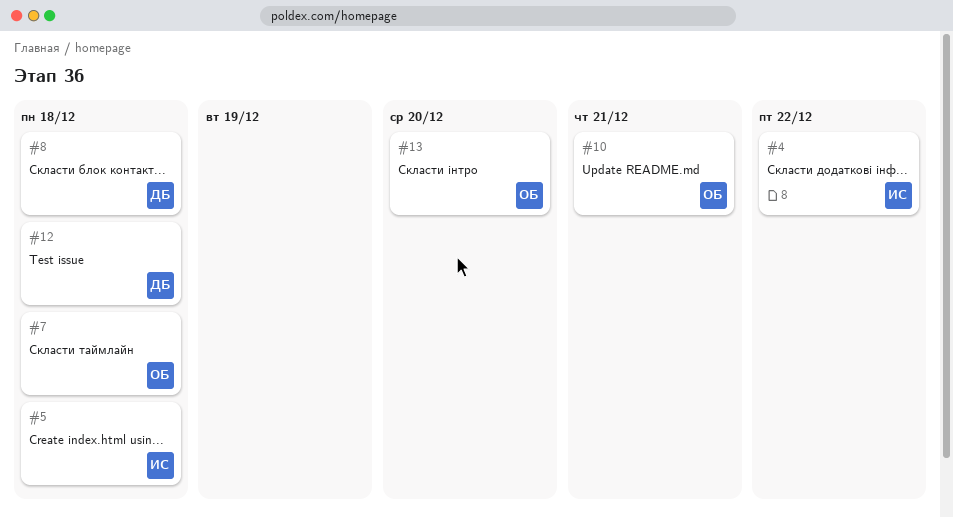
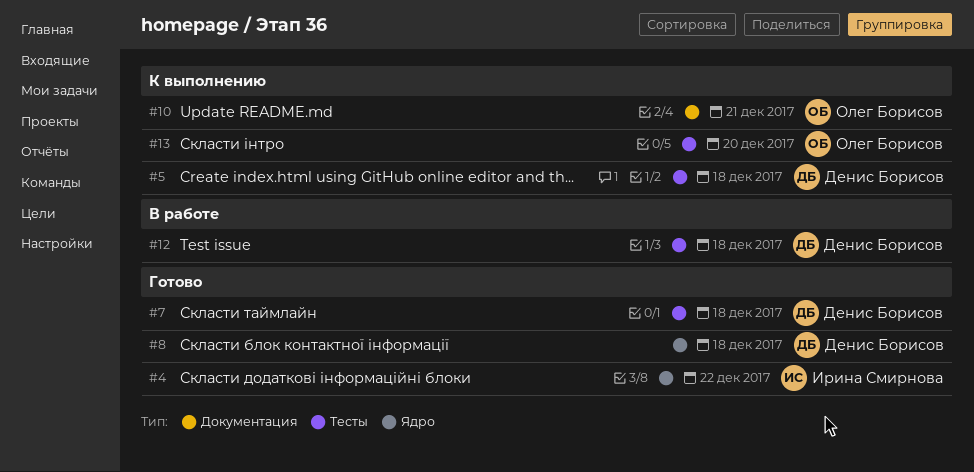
#5, owner: Ирина Смирнова -> Денис Борисов
#7, owner: Олег Борисов -> Денис Борисов

